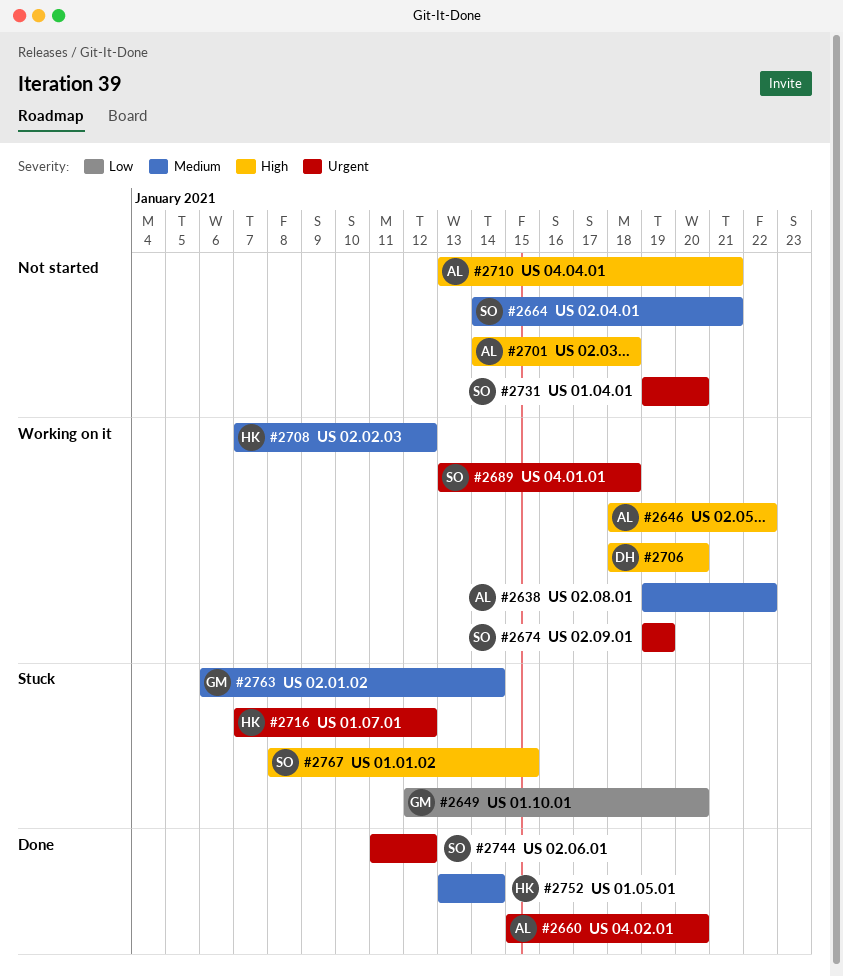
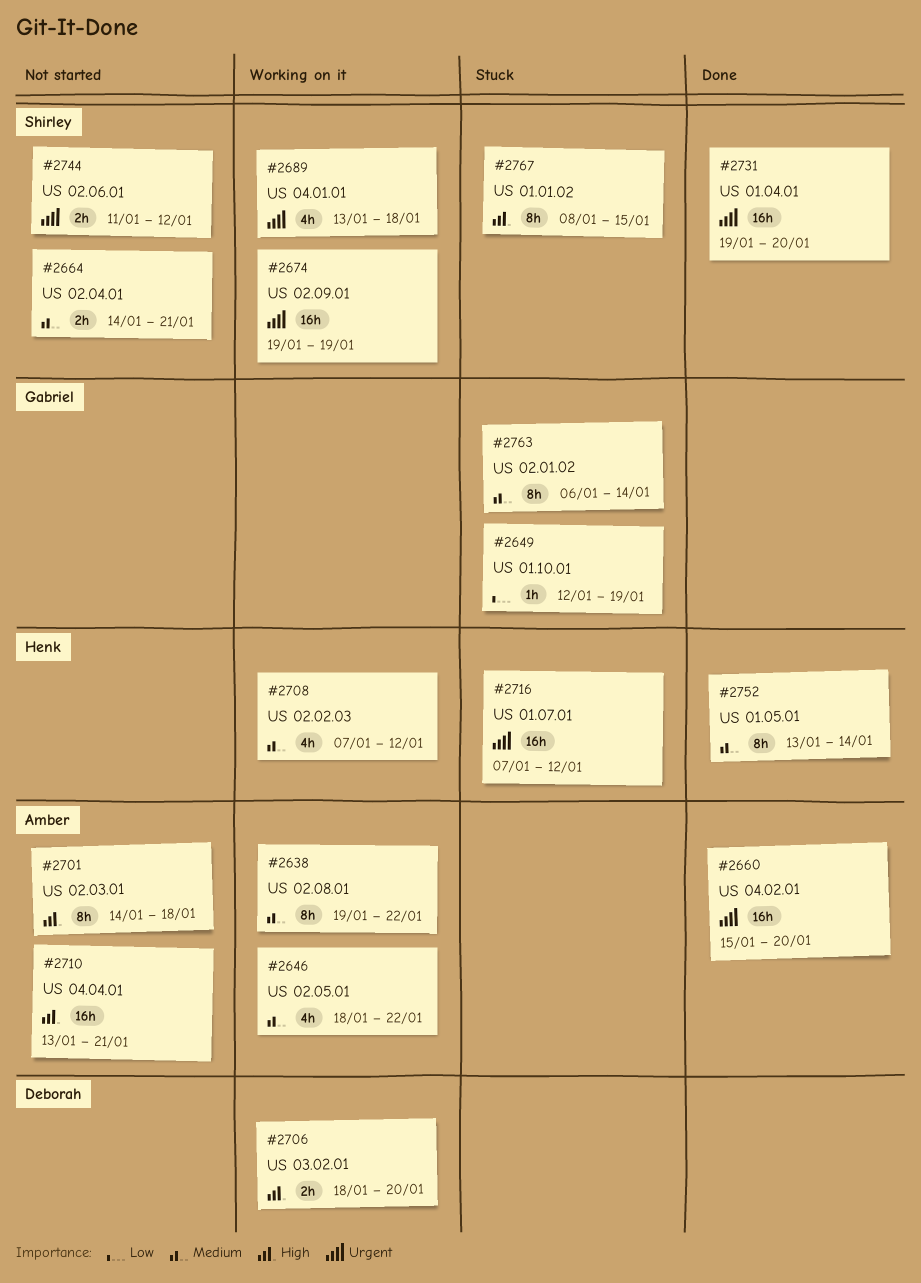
#2646, priority: High -> Medium
#2649, due: Jan 20 -> Jan 19
#2731, status: Not started -> Done
#2744, status: Done -> Not started

